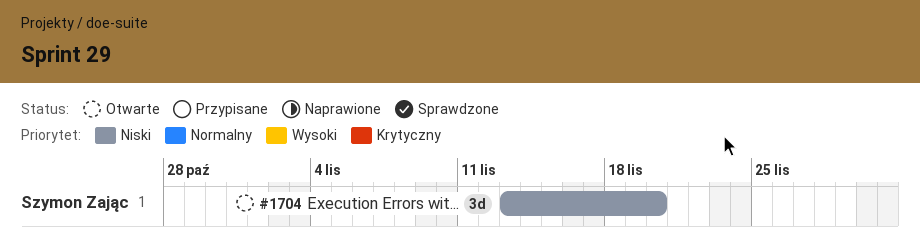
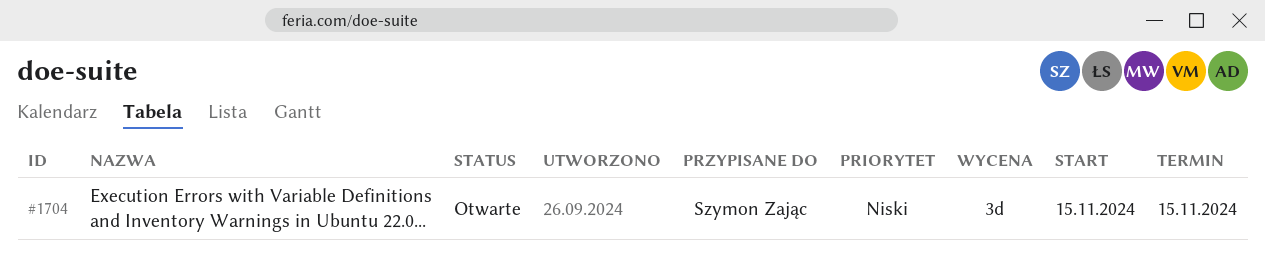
#1704, start: Nov 13 -> Nov 15
#1704, due: Nov 20 -> Nov 15

